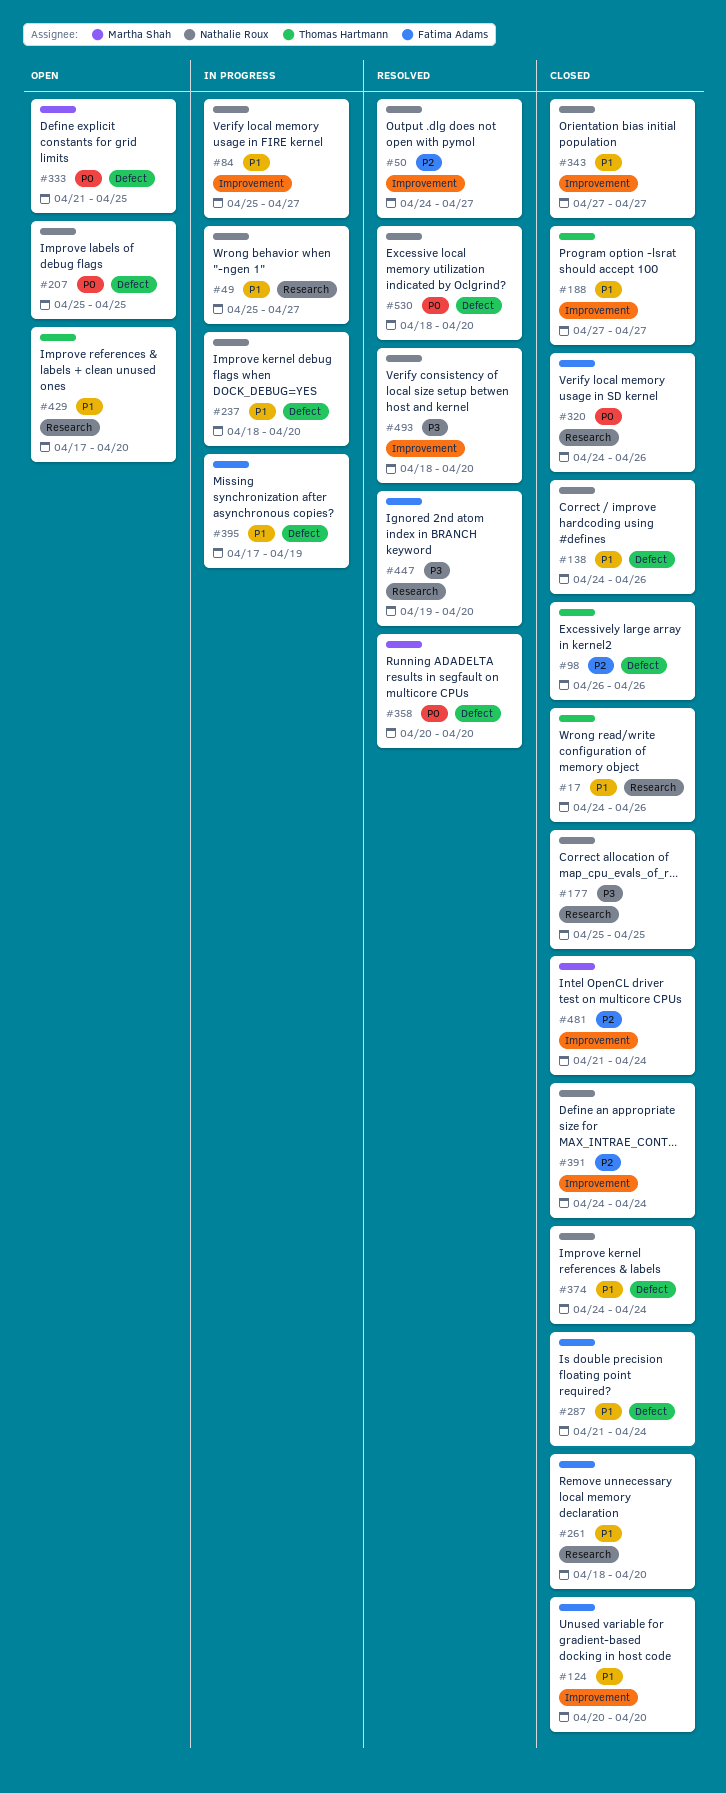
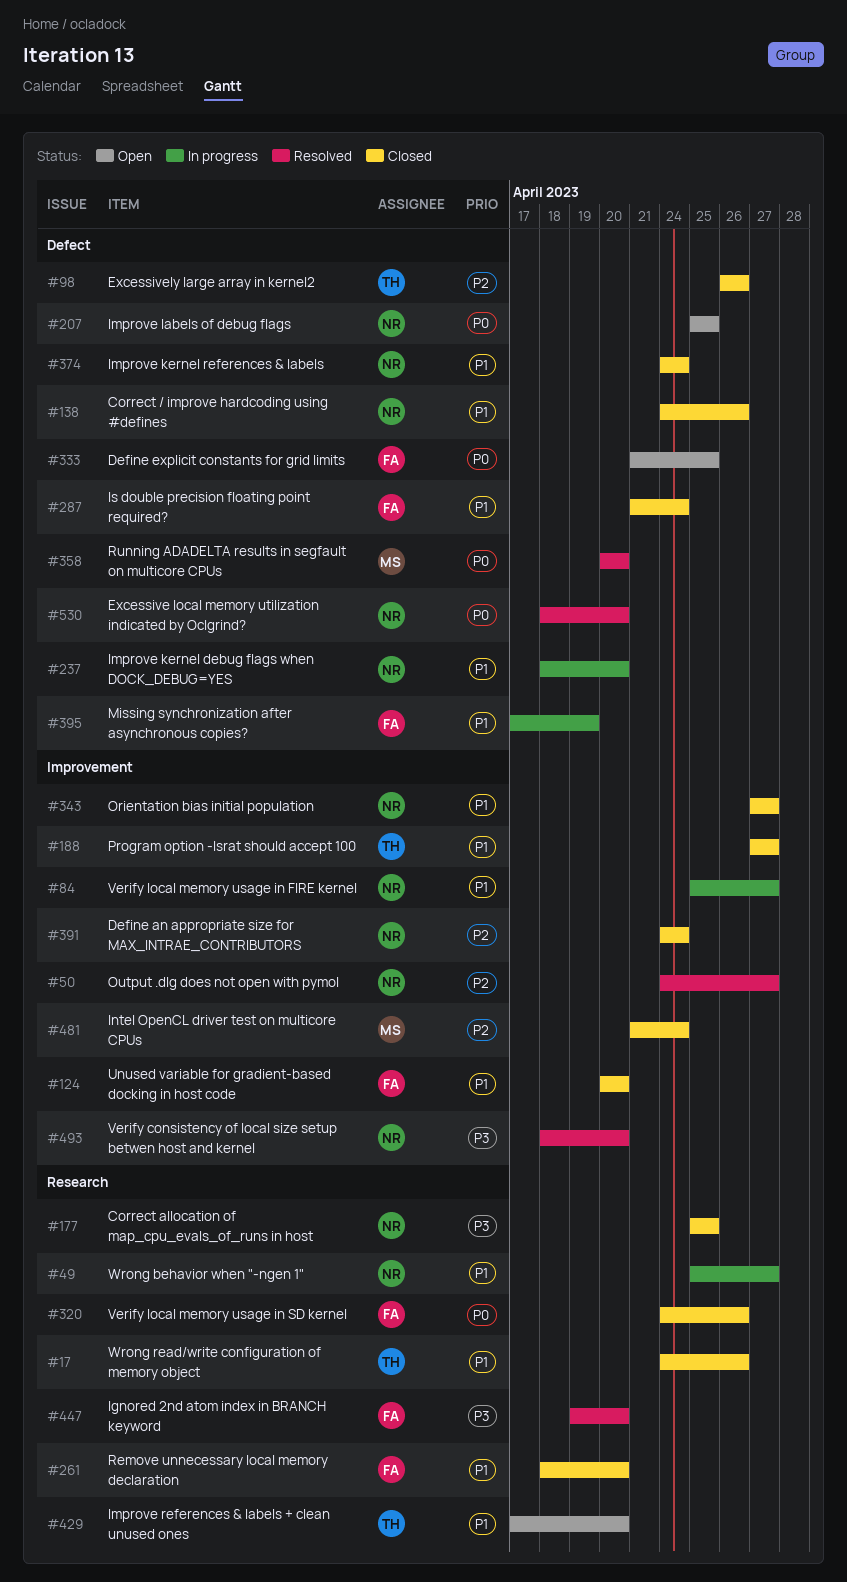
#333, owner: Martha Shah -> Fatima Adams

